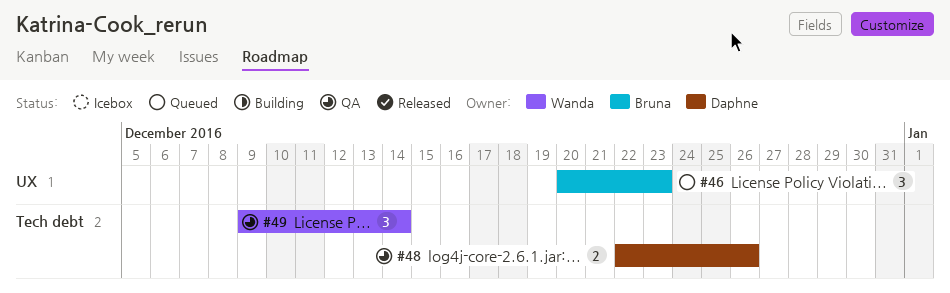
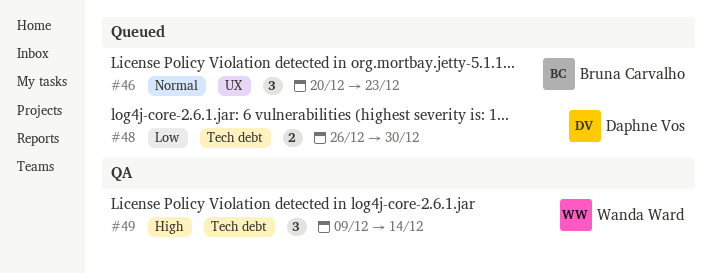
#48, status: QA -> Queued
#48, start: Dec 22 -> Dec 26
#48, due: Dec 26 -> Dec 30

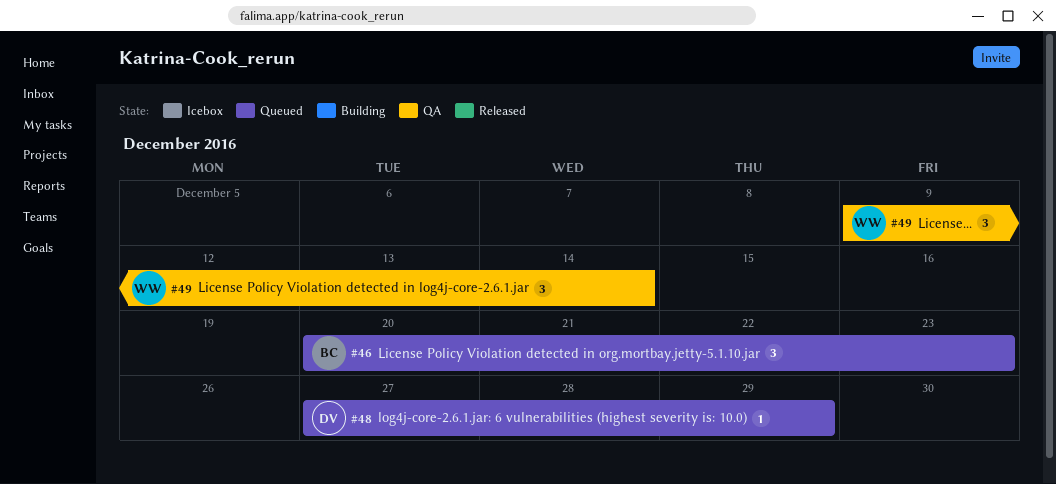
#48, estimate: 2 -> 1
#48, start: Dec 26 -> Dec 27
#48, due: Dec 30 -> Dec 29

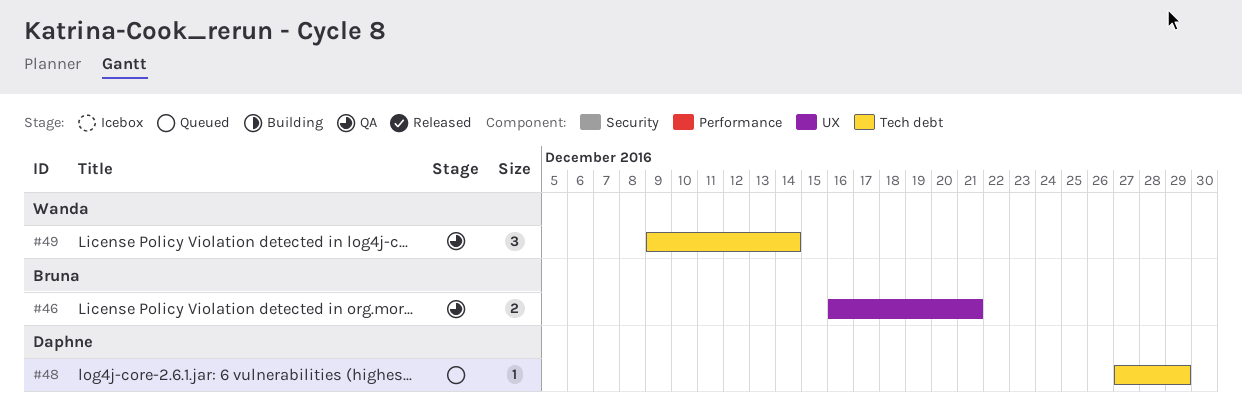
#46, status: Queued -> QA
#46, estimate: 3 -> 2
#46, start: Dec 20 -> Dec 16
#46, due: Dec 23 -> Dec 21

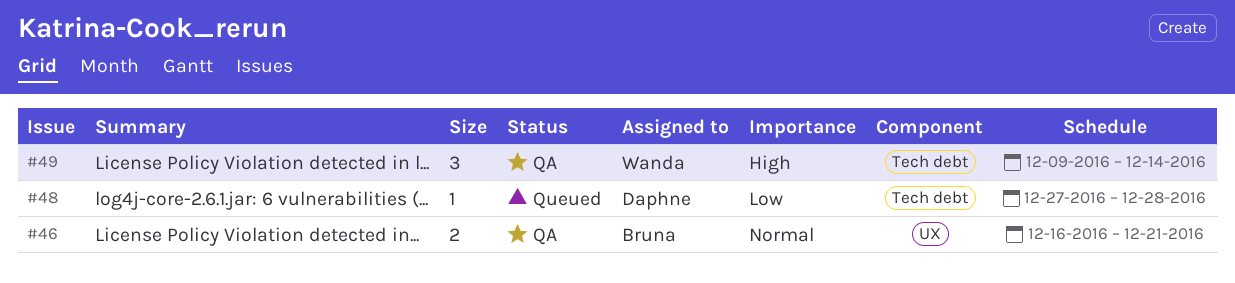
#48, due: Dec 29 -> Dec 28

